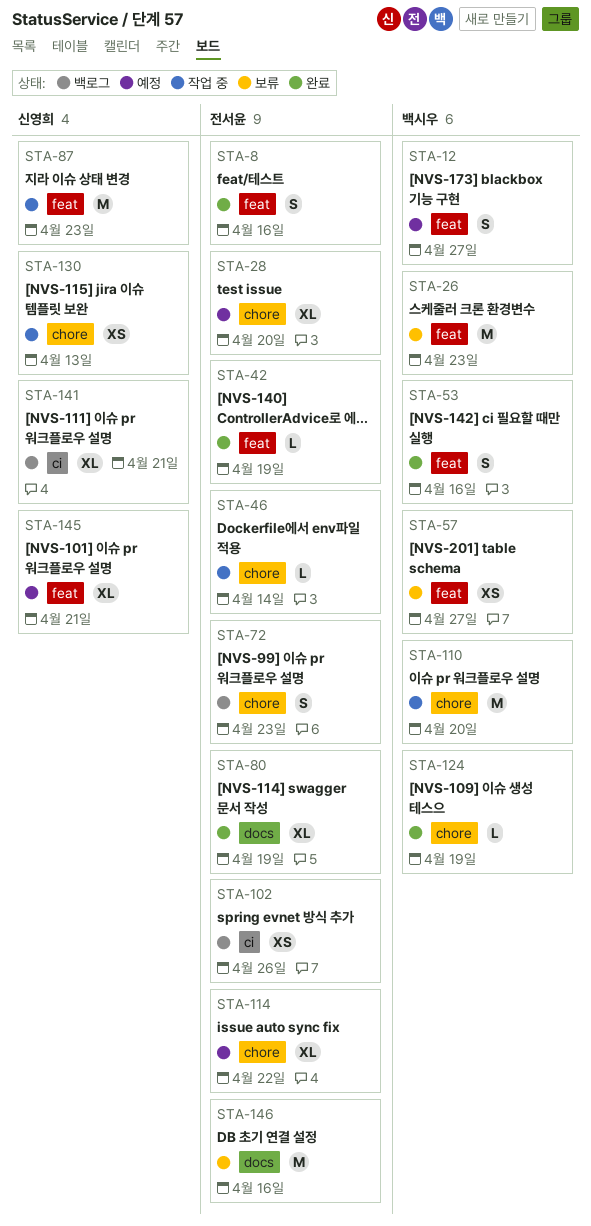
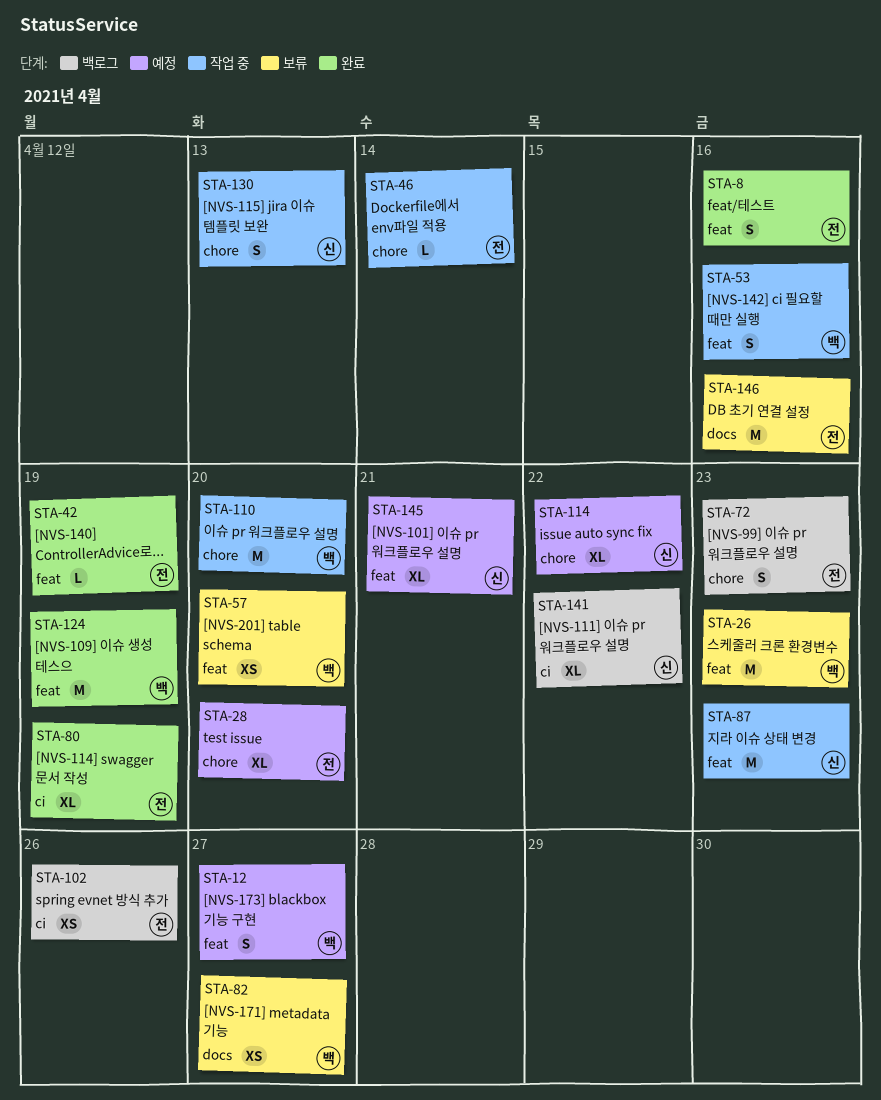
STA-53, status: 완료 -> 작업 중
STA-57, due: Apr 27 -> Apr 20
STA-80, label: docs -> ci
STA-82: none -> present
STA-114, owner: 전서윤 -> 신영희
STA-124, label: chore -> feat
STA-124, estimate: L -> M
STA-130, estimate: XS -> S
STA-141, due: Apr 21 -> Apr 22

